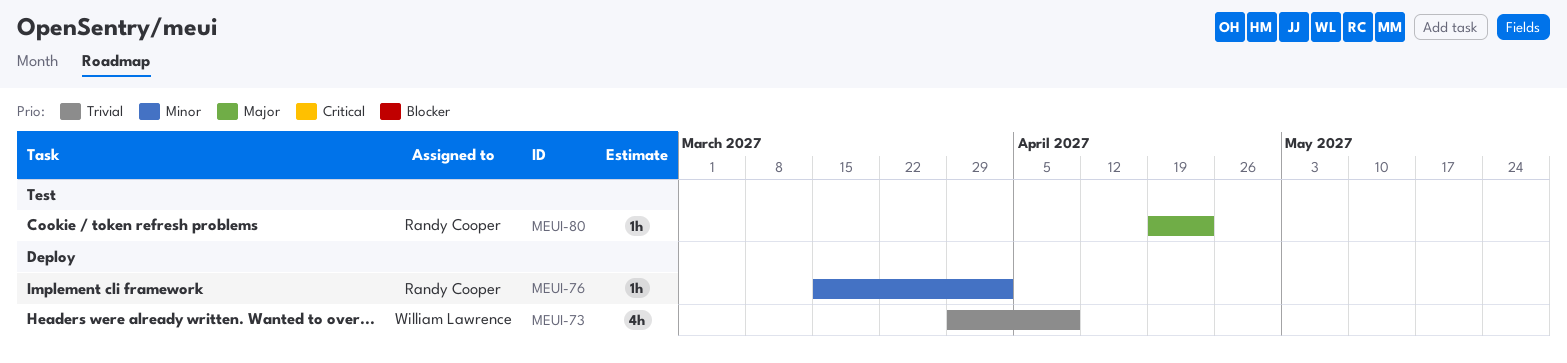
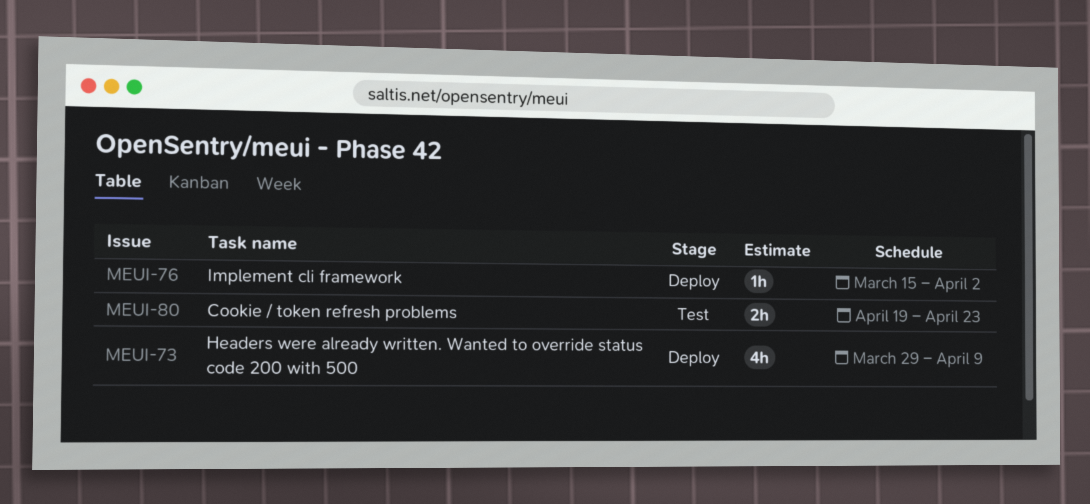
MEUI-80, estimate: 1h -> 2h

